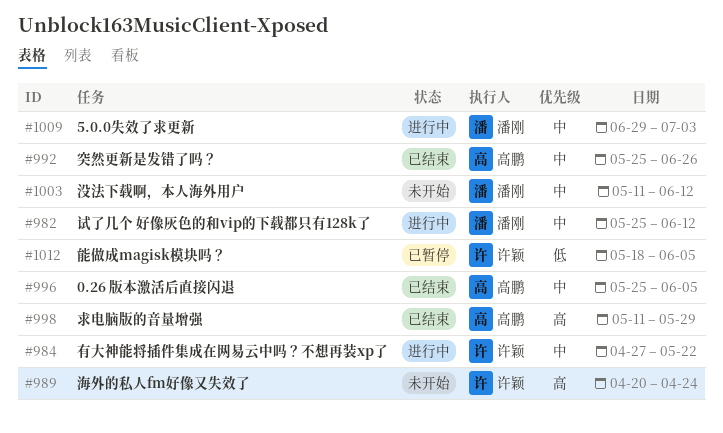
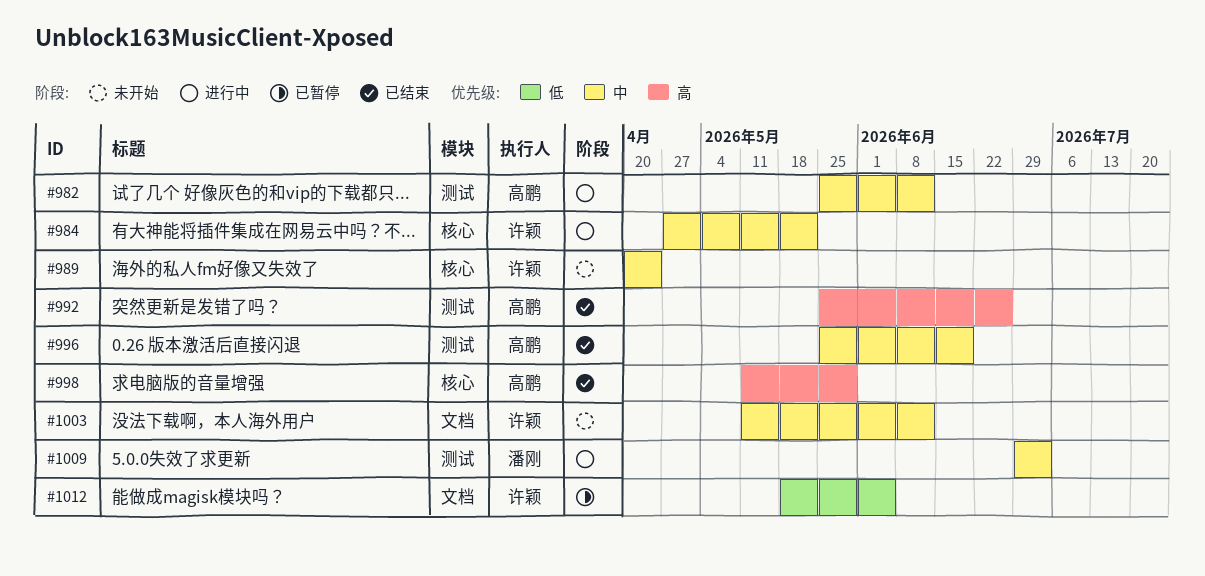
#982, owner: 潘刚 -> 高鹏
#989, priority: 高 -> 中
#992, priority: 中 -> 高
#996, due: Jun 5 -> Jun 19
#1003, owner: 潘刚 -> 许颖

